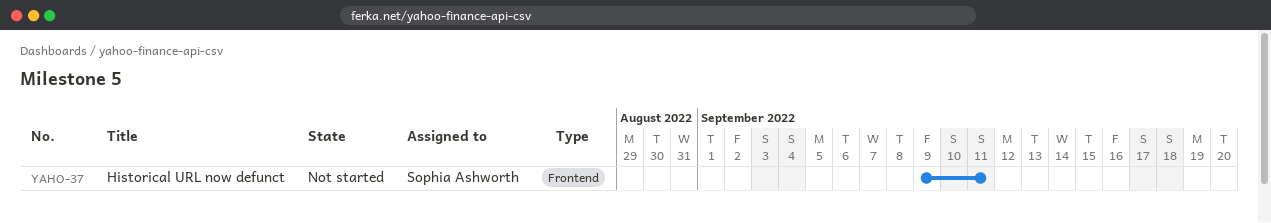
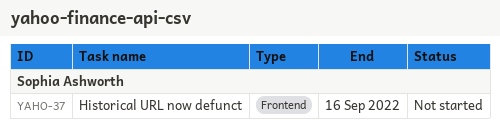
YAHO-37, due: Sep 11 -> Sep 16

